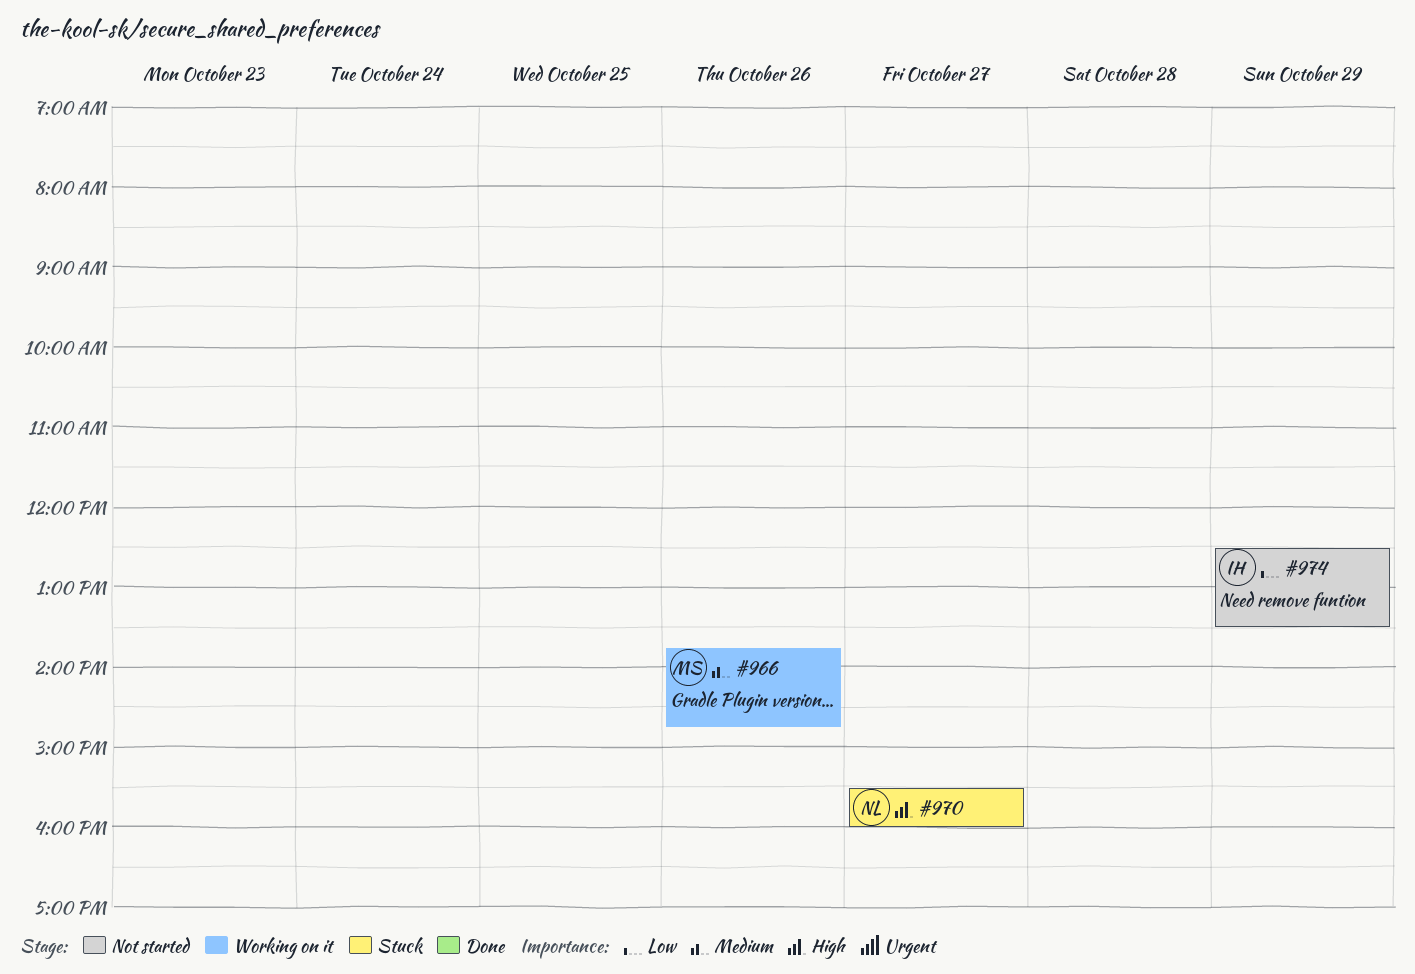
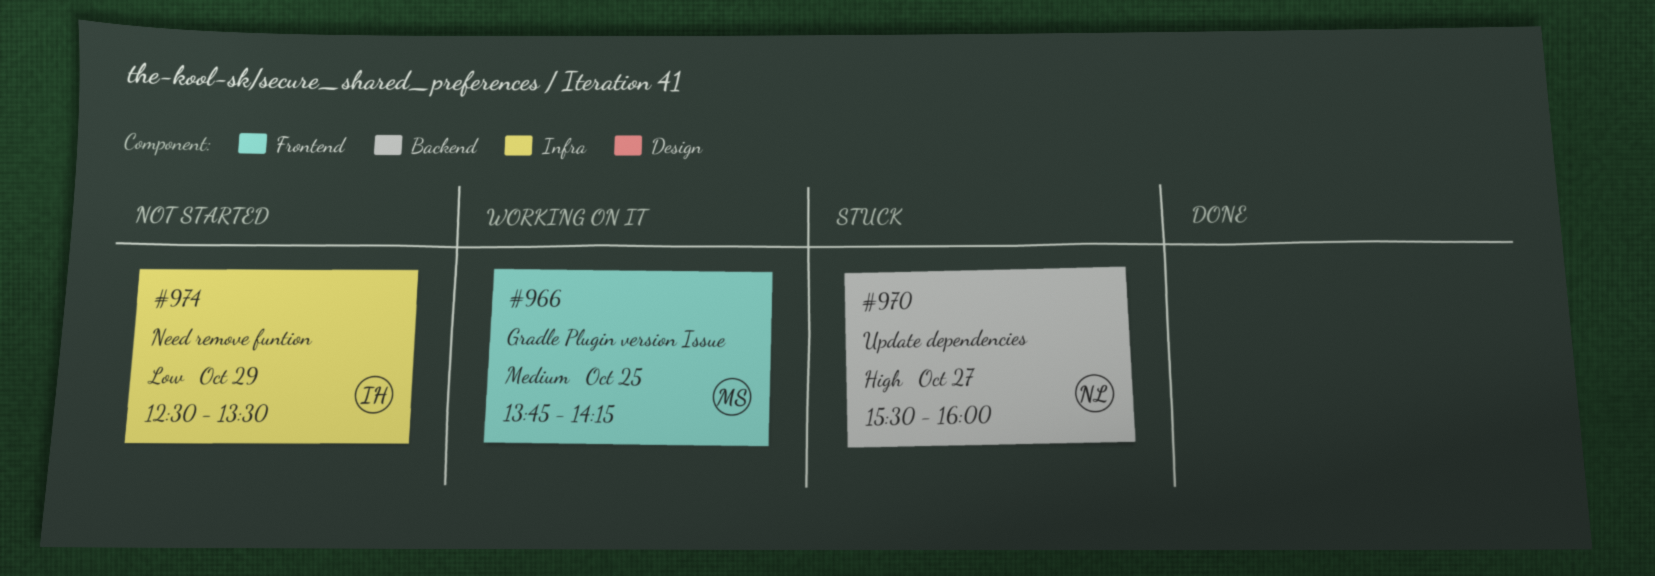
#966, day: Oct 26 -> Oct 25
#966, ends: 14:45 -> 14:15

